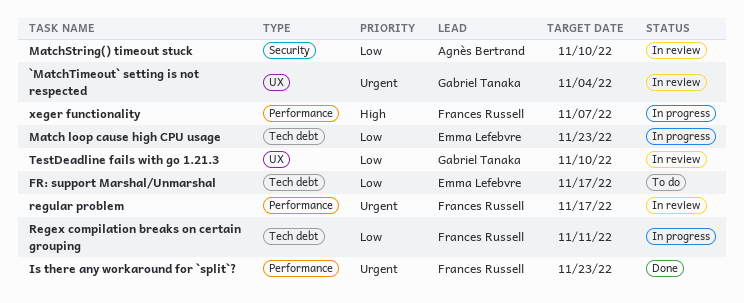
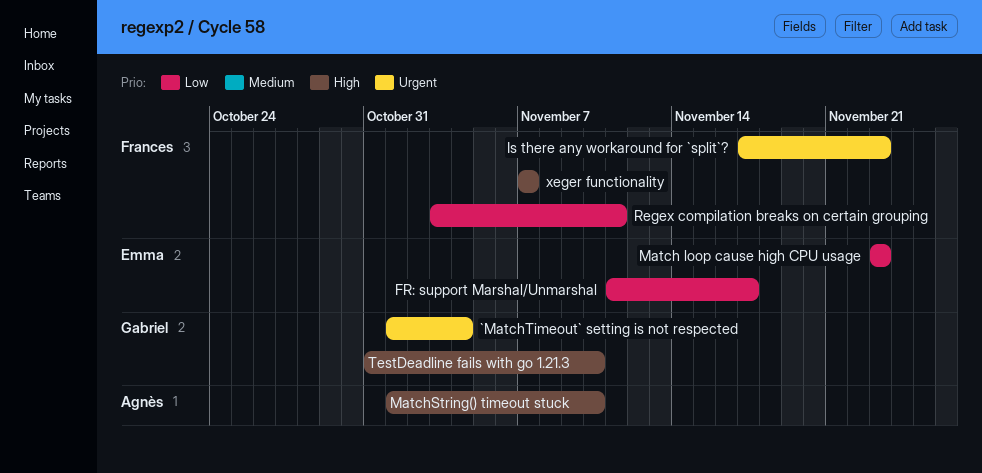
MatchString() timeout stuck, priority: Low -> High
regular problem: present -> none
TestDeadline fails with go 1.21.3, priority: Low -> High

